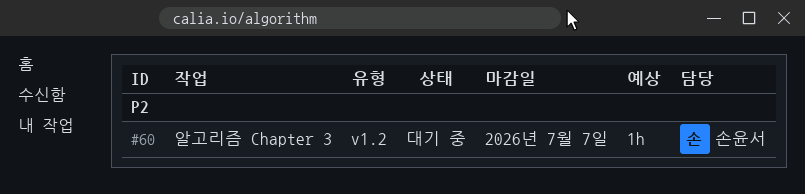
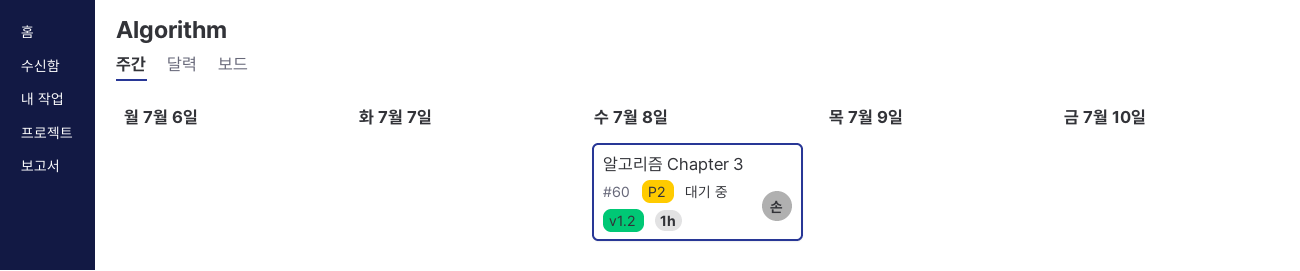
#60, due: Jul 7 -> Jul 8

